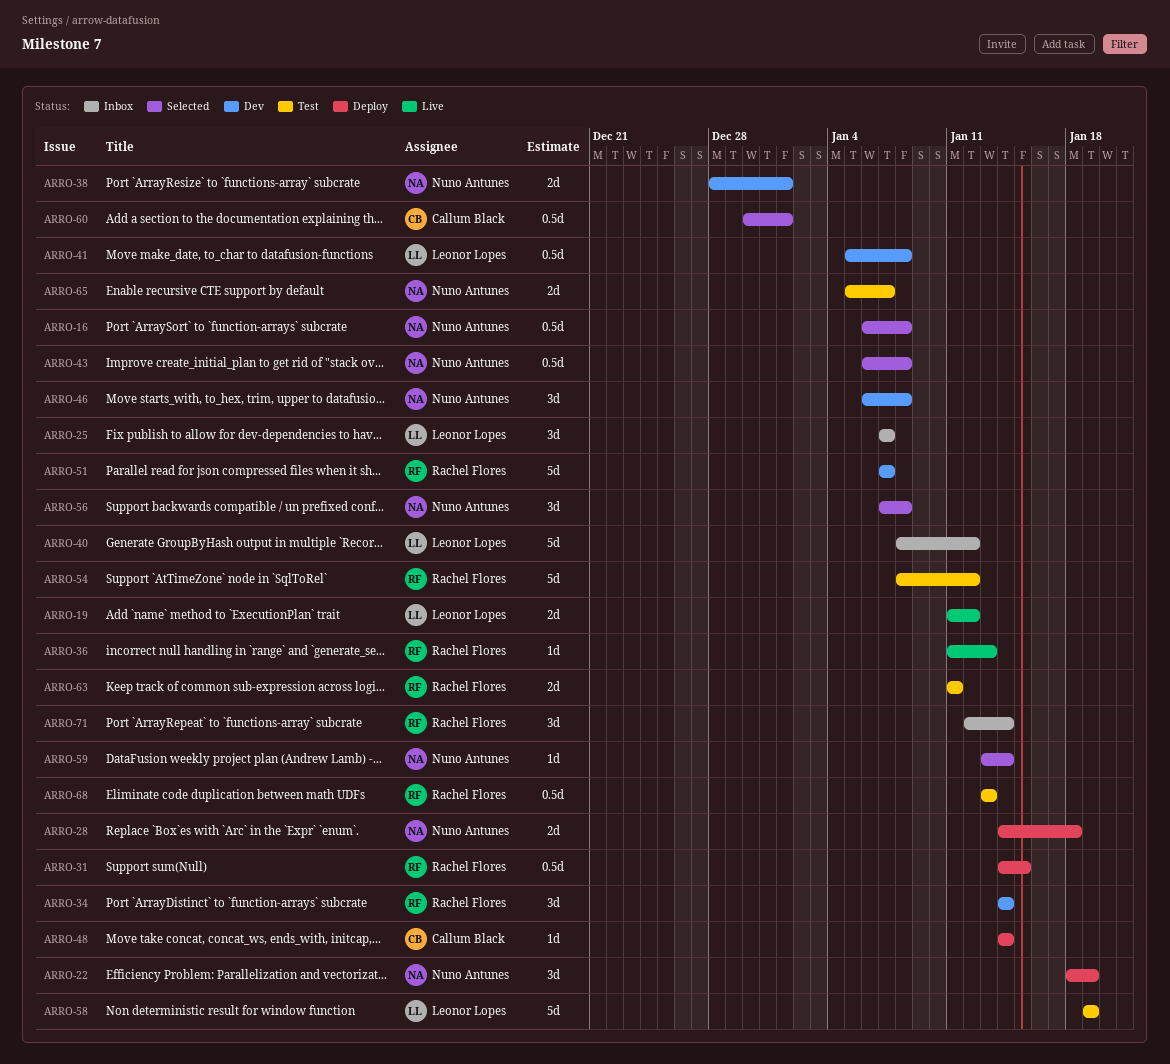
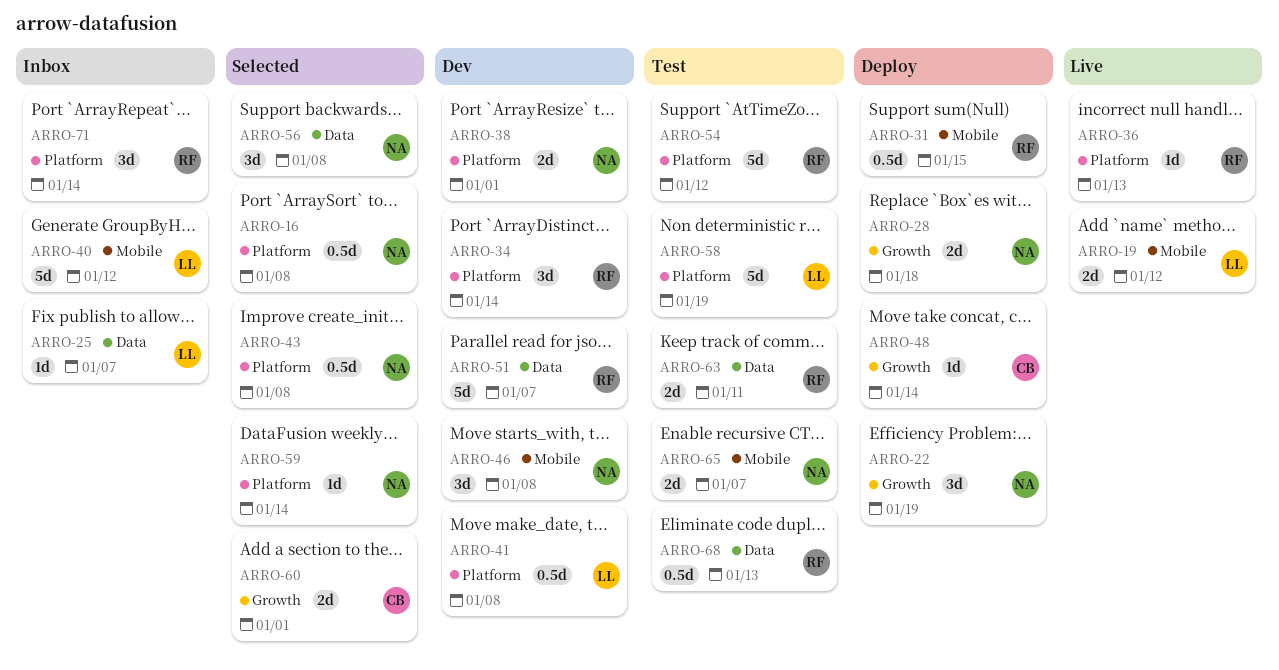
ARRO-25, estimate: 3d -> 1d
ARRO-60, estimate: 0.5d -> 2d

